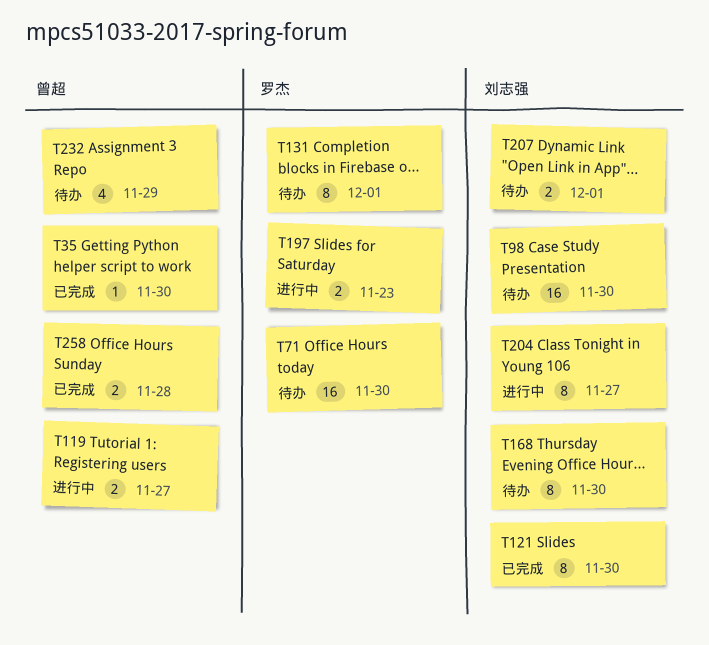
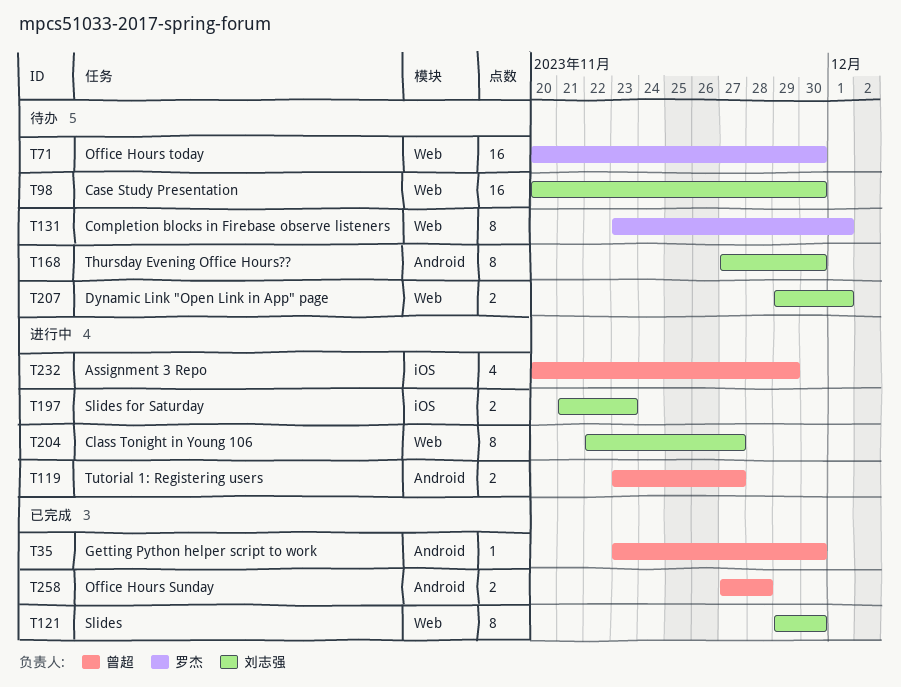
T197, owner: 罗杰 -> 刘志强
T232, status: 待办 -> 进行中

